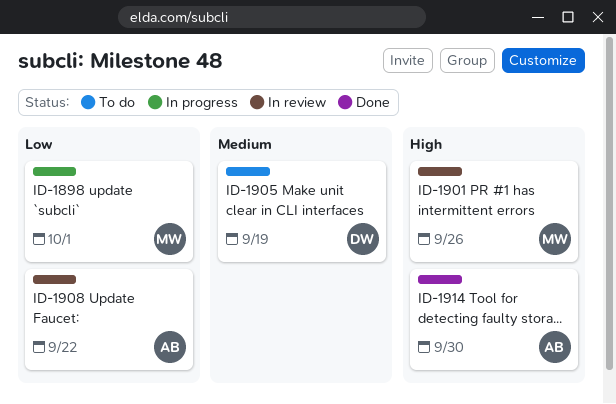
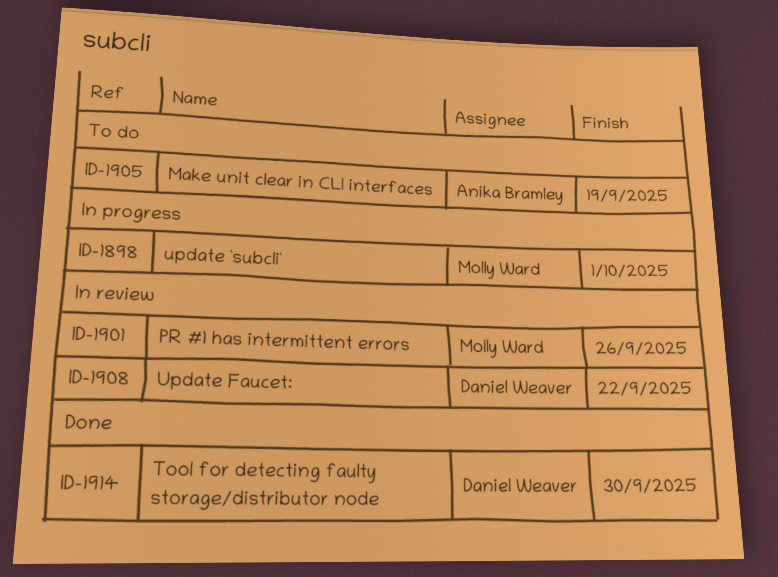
ID-1905, owner: Daniel Weaver -> Anika Bramley
ID-1908, owner: Anika Bramley -> Daniel Weaver
ID-1914, owner: Anika Bramley -> Daniel Weaver

